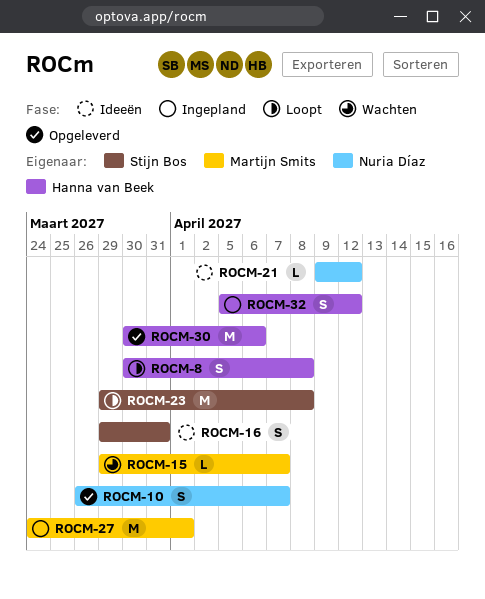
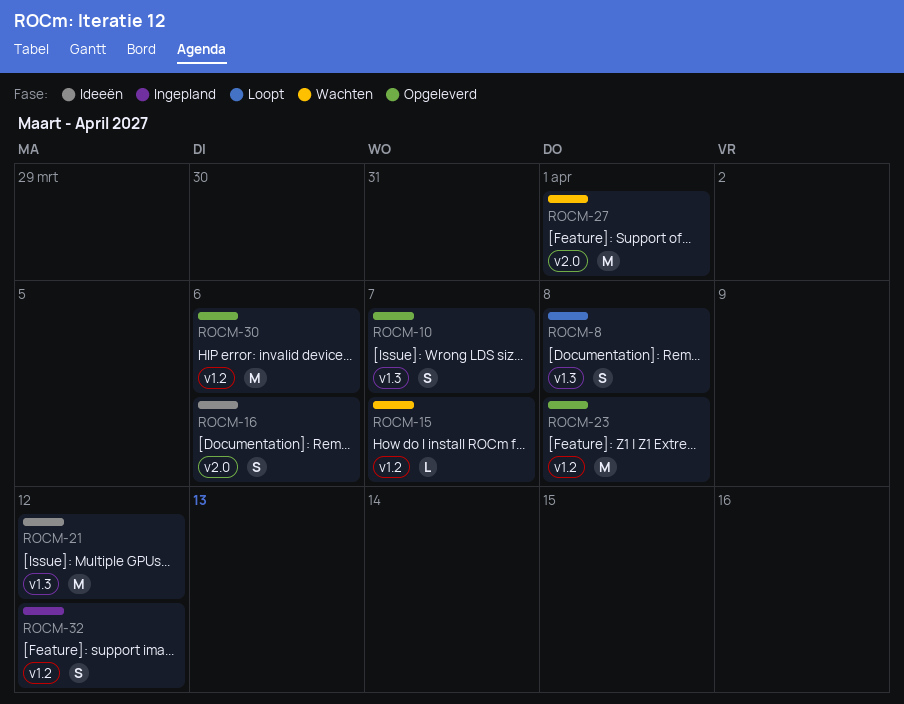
ROCM-16, due: Mar 31 -> Apr 6
ROCM-21, estimate: L -> M
ROCM-23, status: Loopt -> Opgeleverd
ROCM-27, status: Ingepland -> Wachten

